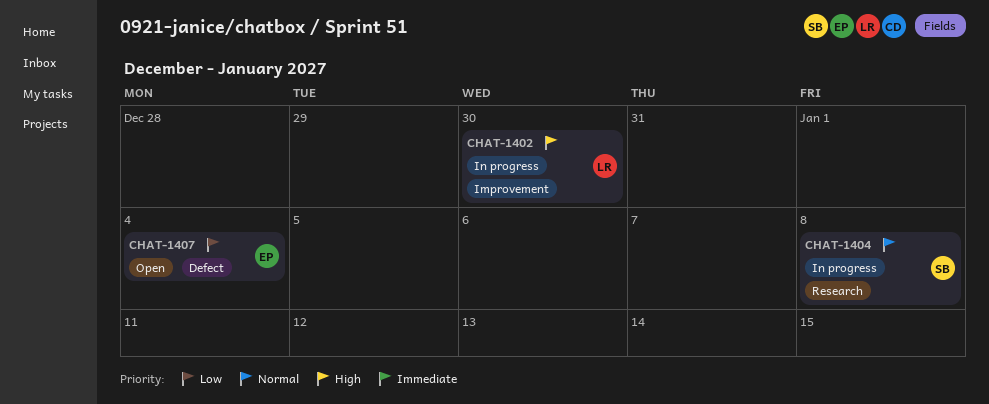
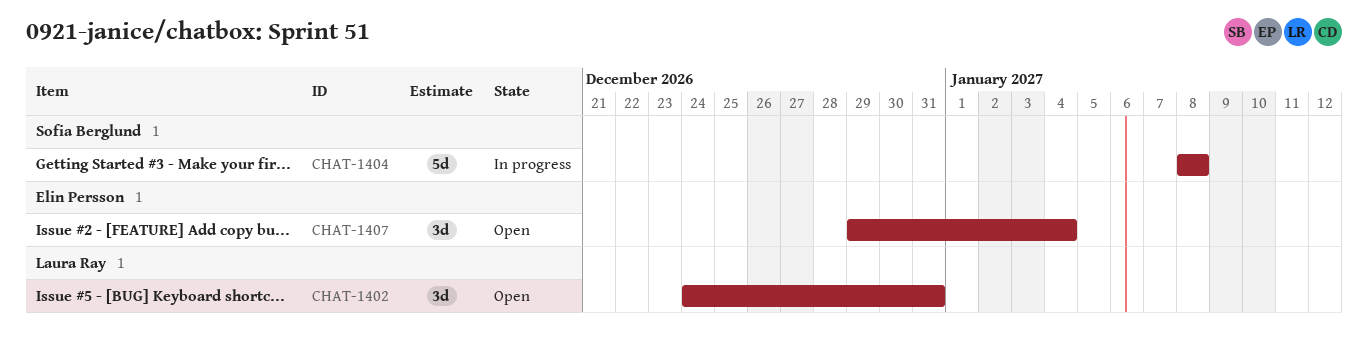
CHAT-1402, status: In progress -> Open
CHAT-1402, due: Dec 30 -> Dec 31

